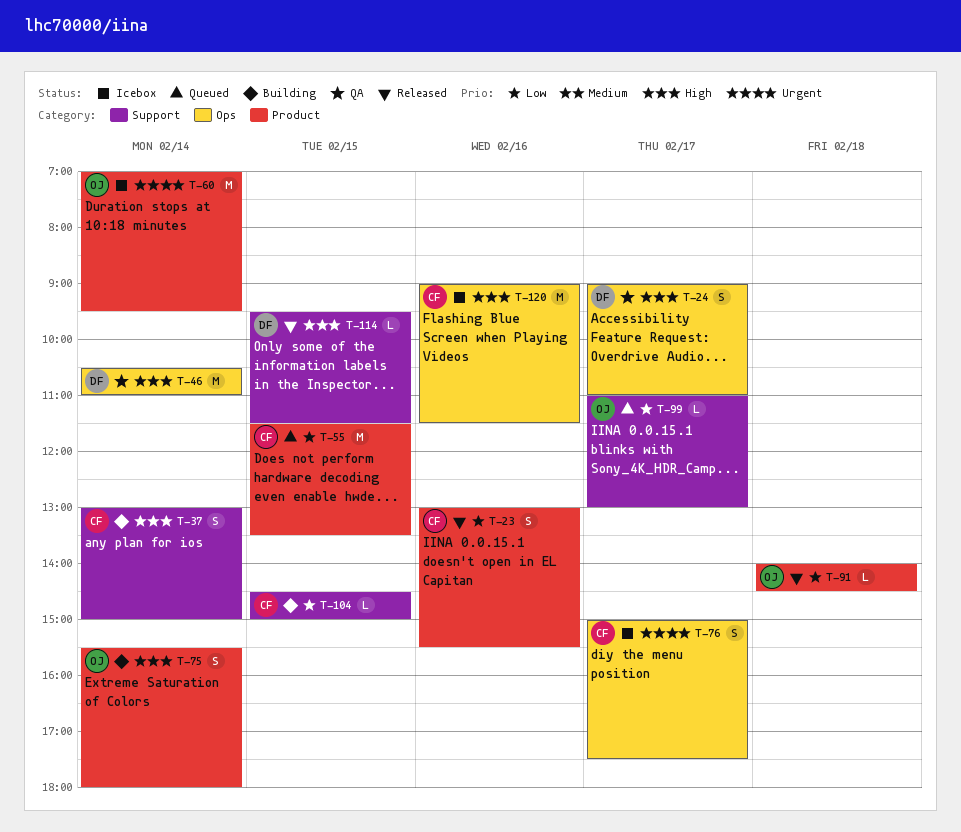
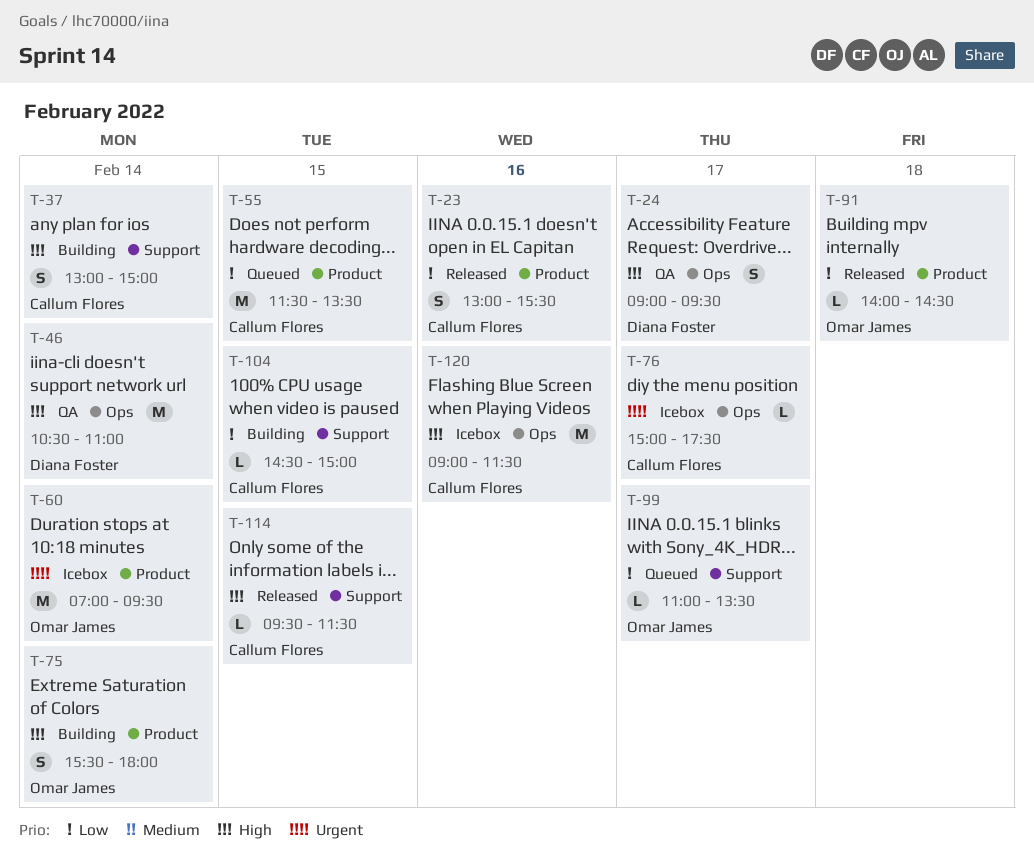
T-24, ends: 11:00 -> 09:30
T-76, estimate: S -> L
T-99, ends: 13:00 -> 13:30
T-114, owner: Diana Foster -> Callum Flores

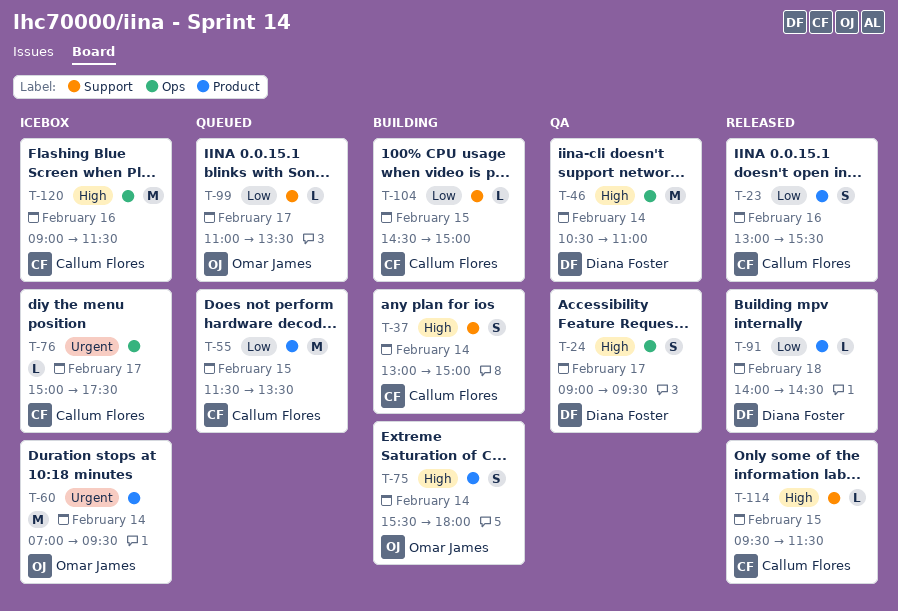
T-91, owner: Omar James -> Diana Foster

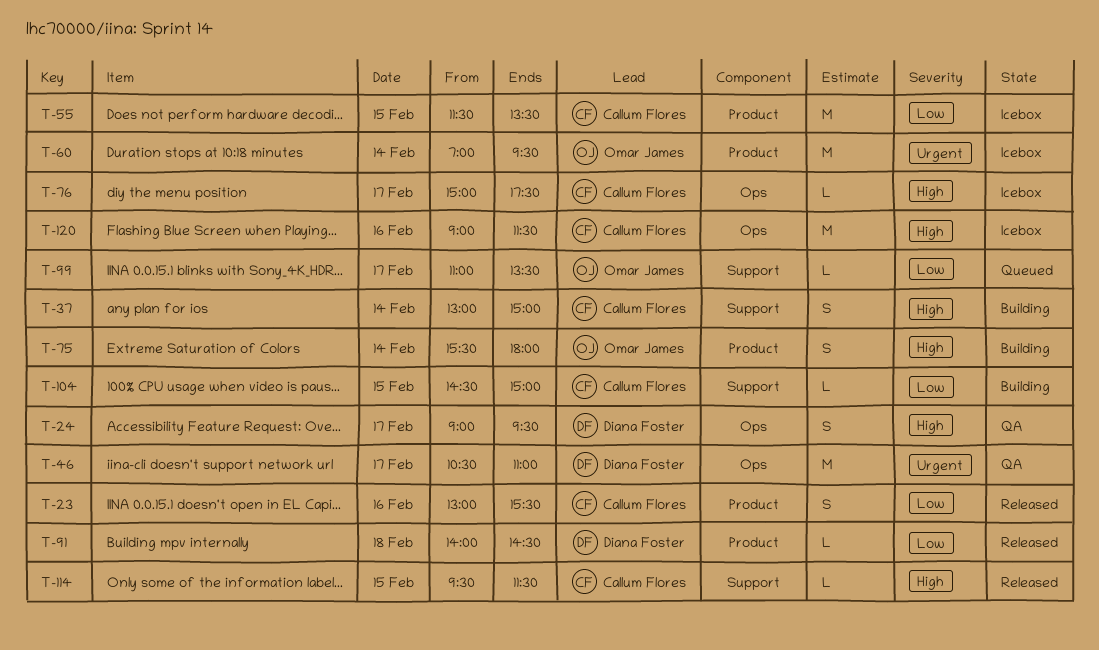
T-46, priority: High -> Urgent
T-46, day: Feb 14 -> Feb 17
T-55, status: Queued -> Icebox
T-76, priority: Urgent -> High

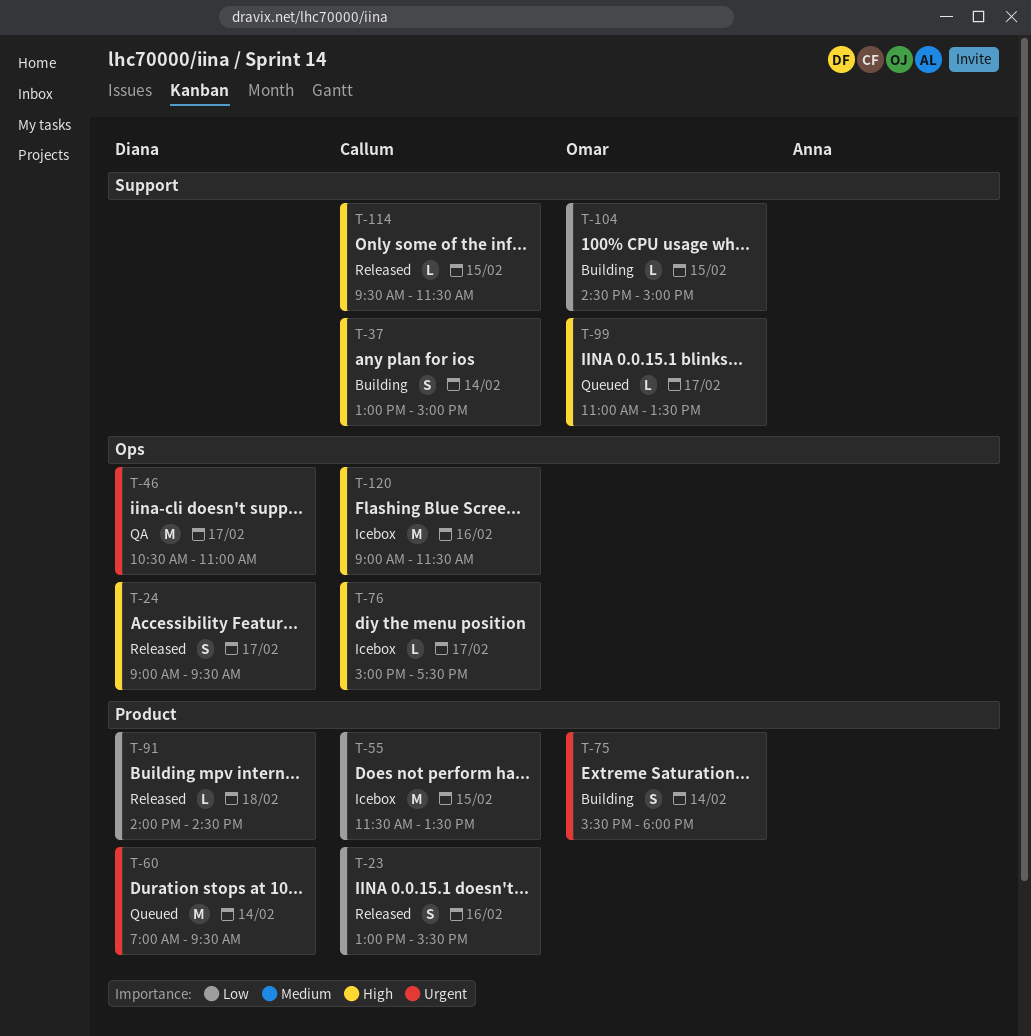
T-24, status: QA -> Released
T-60, status: Icebox -> Queued
T-60, owner: Omar James -> Diana Foster
T-75, priority: High -> Urgent
T-99, priority: Low -> High
T-104, owner: Callum Flores -> Omar James

